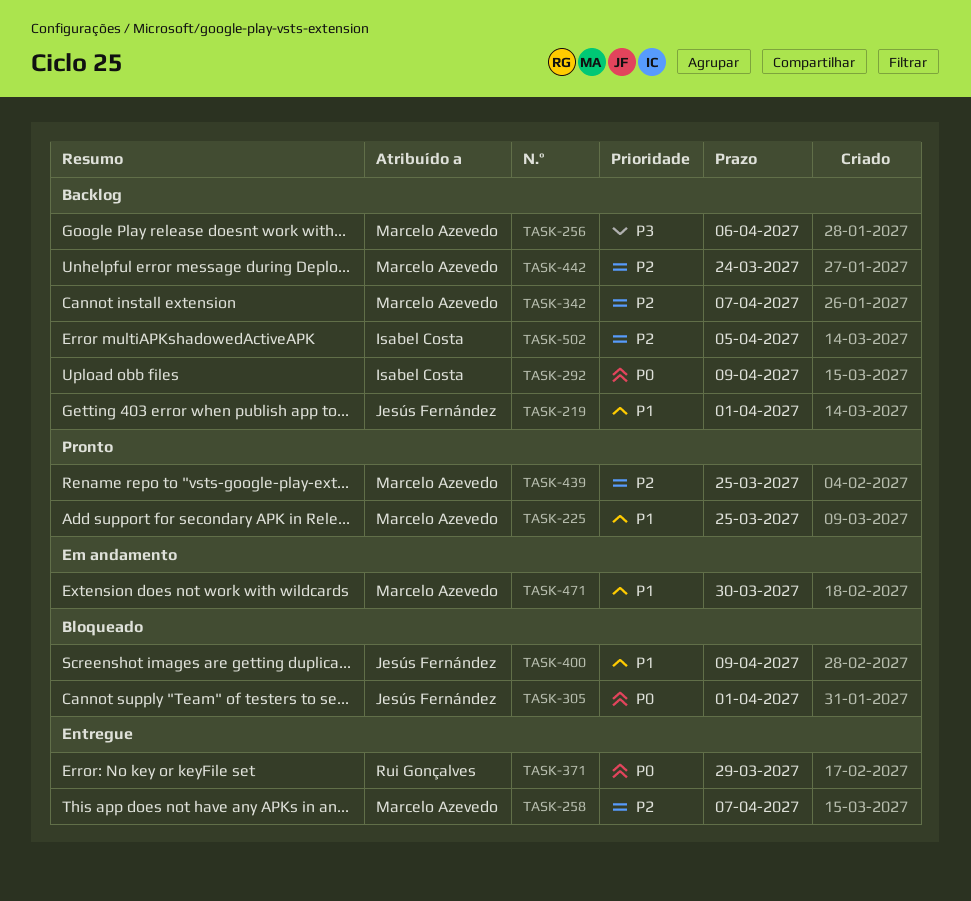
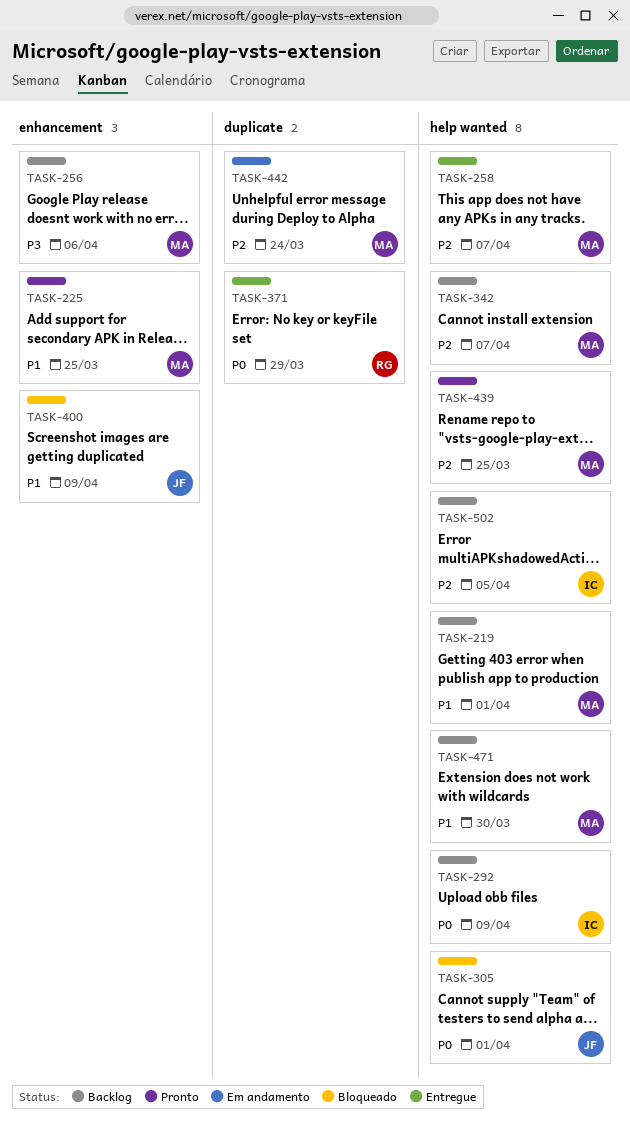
TASK-219, owner: Jesús Fernández -> Marcelo Azevedo
TASK-442, status: Backlog -> Em andamento
TASK-471, status: Em andamento -> Backlog

